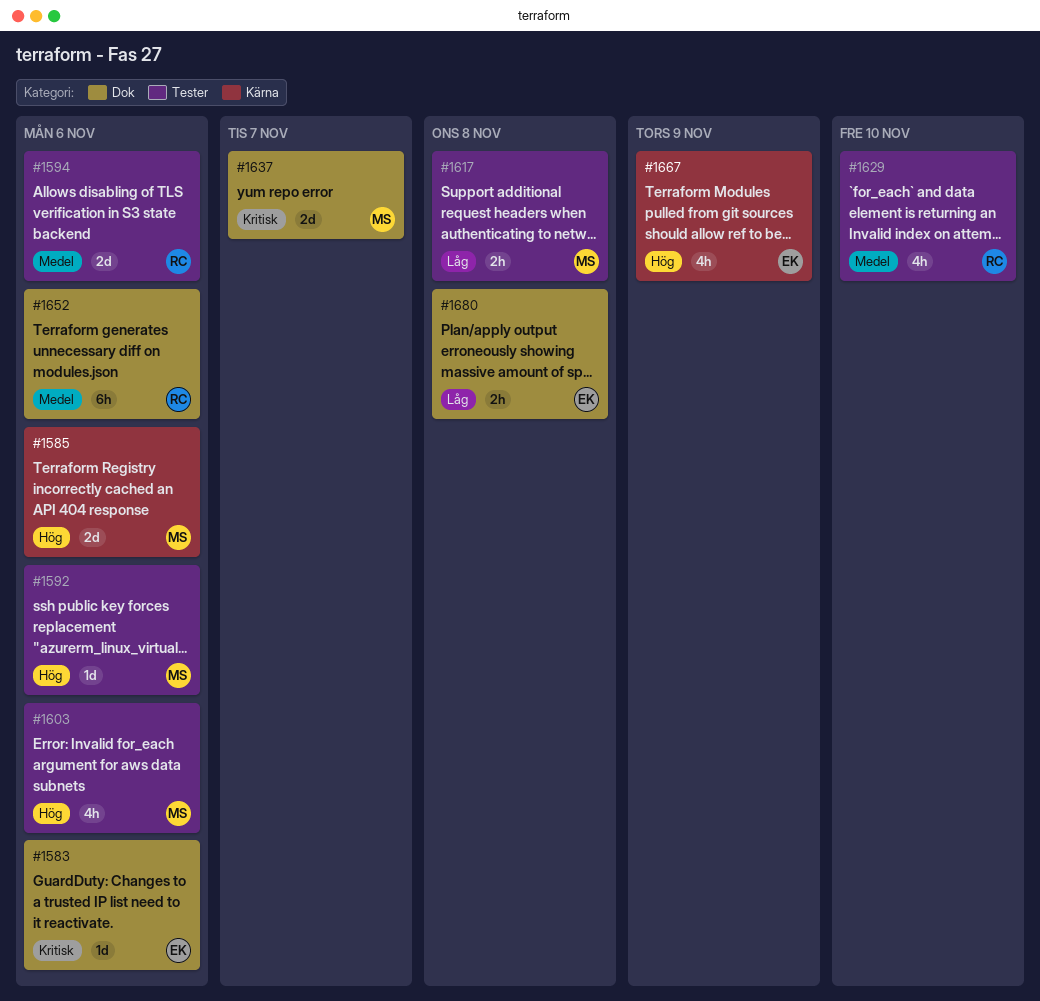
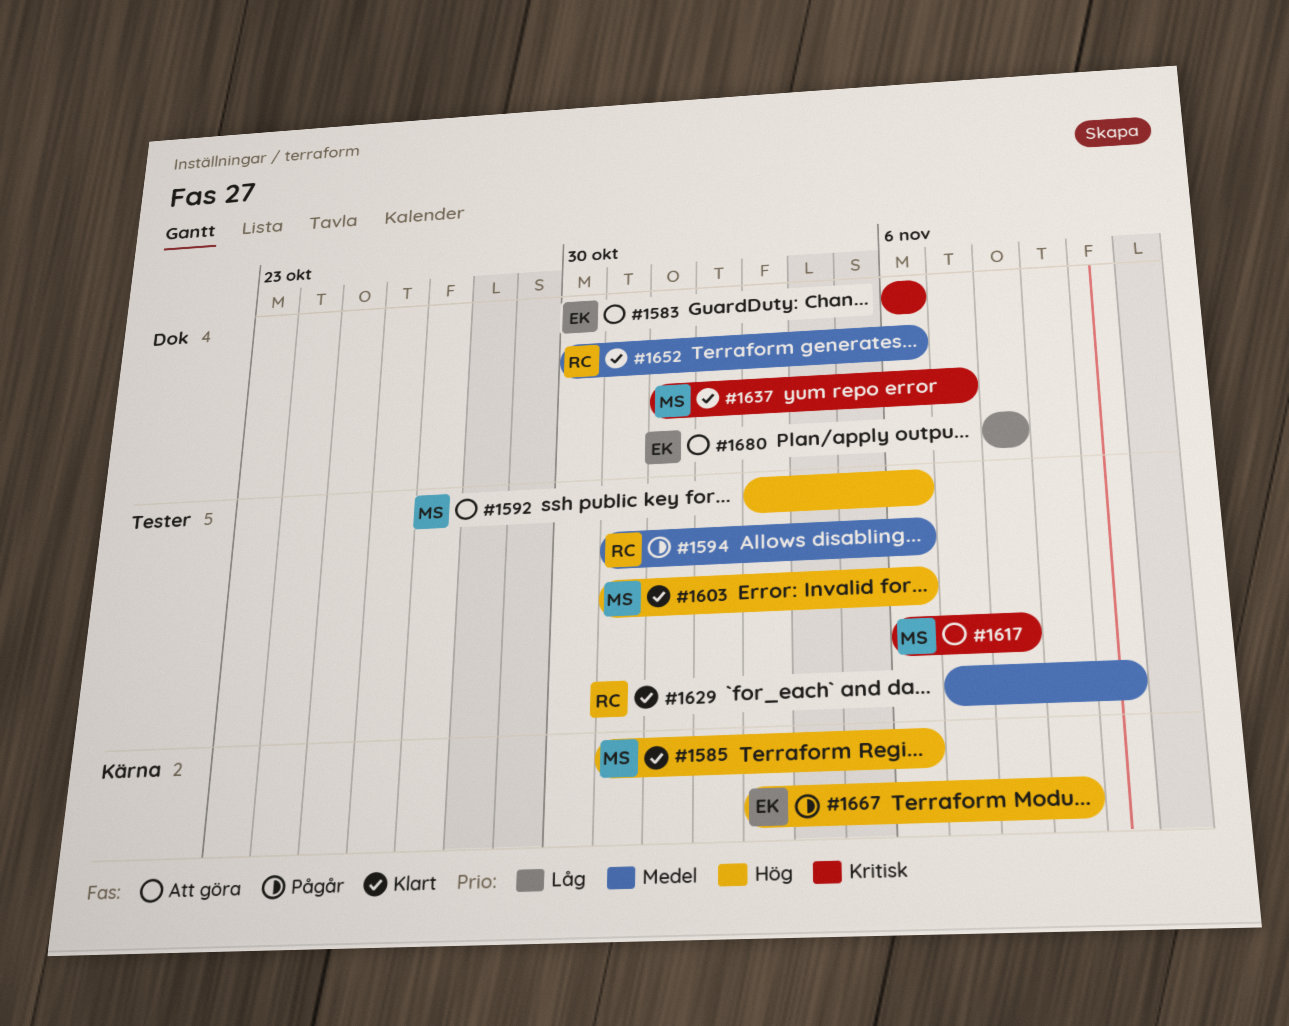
#1617, priority: Låg -> Kritisk

